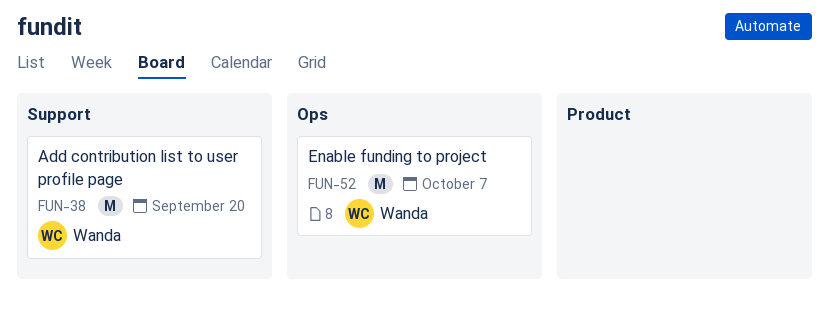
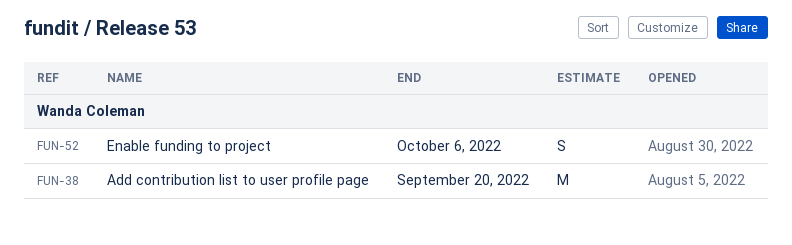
FUN-52, estimate: M -> S
FUN-52, due: Oct 7 -> Oct 6

